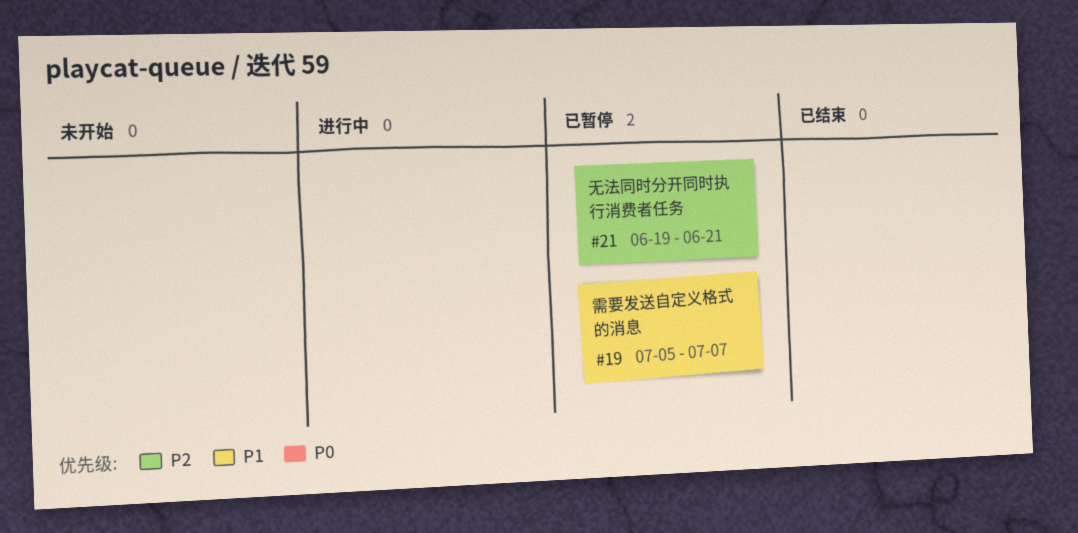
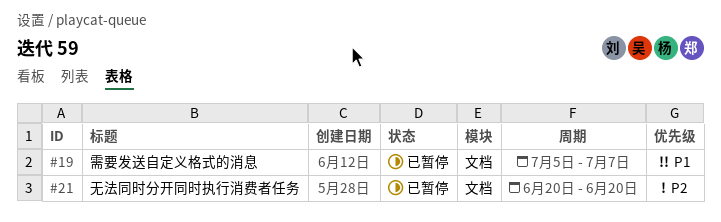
#21, start: Jun 19 -> Jun 20
#21, due: Jun 21 -> Jun 20

